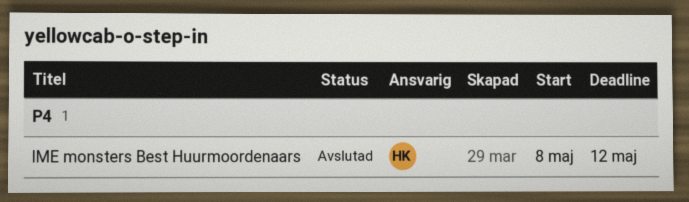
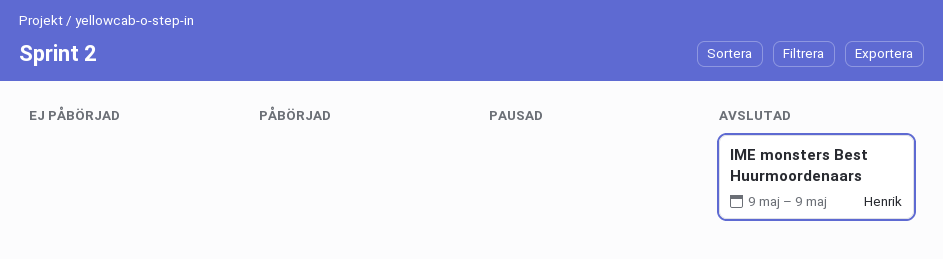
IME monsters Best Huurmoordenaars, start: May 8 -> May 9
IME monsters Best Huurmoordenaars, due: May 12 -> May 9

